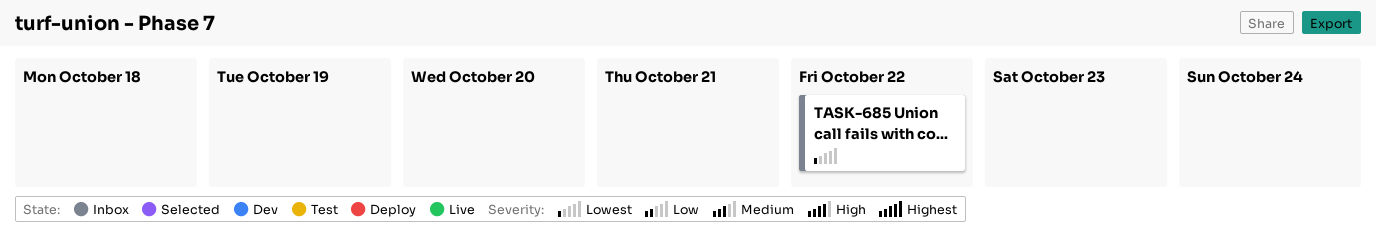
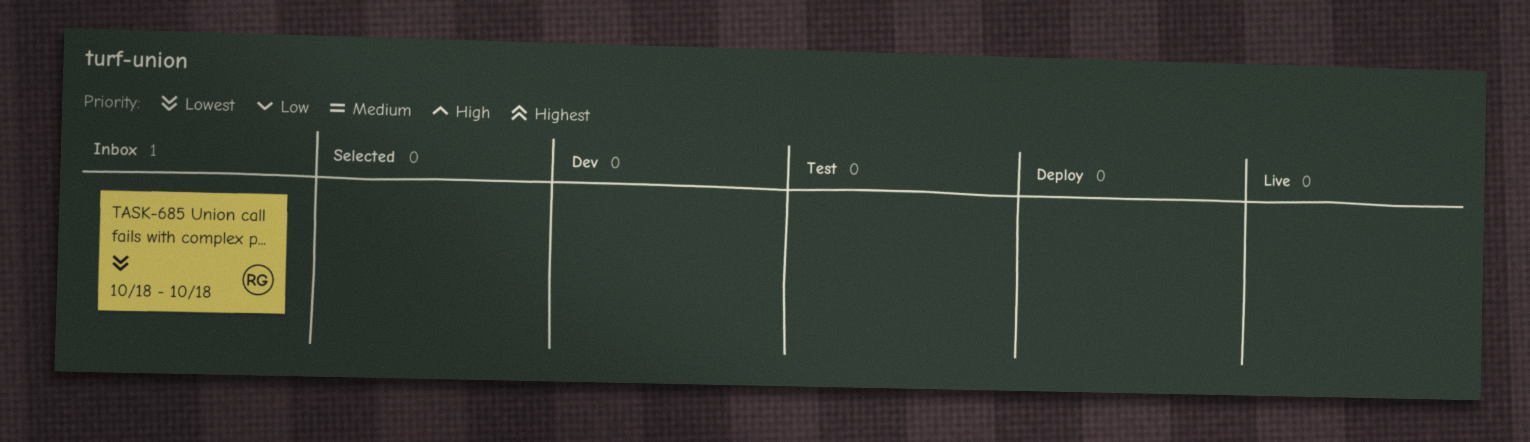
TASK-685, due: Oct 22 -> Oct 18

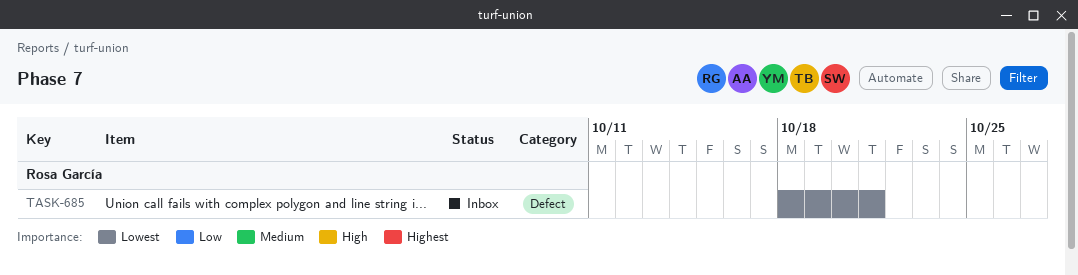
TASK-685, due: Oct 18 -> Oct 21

